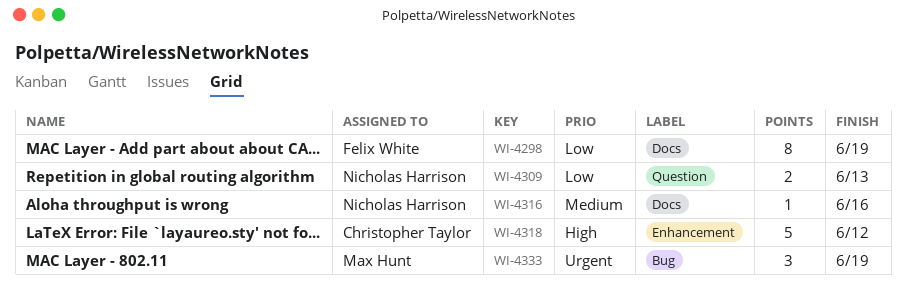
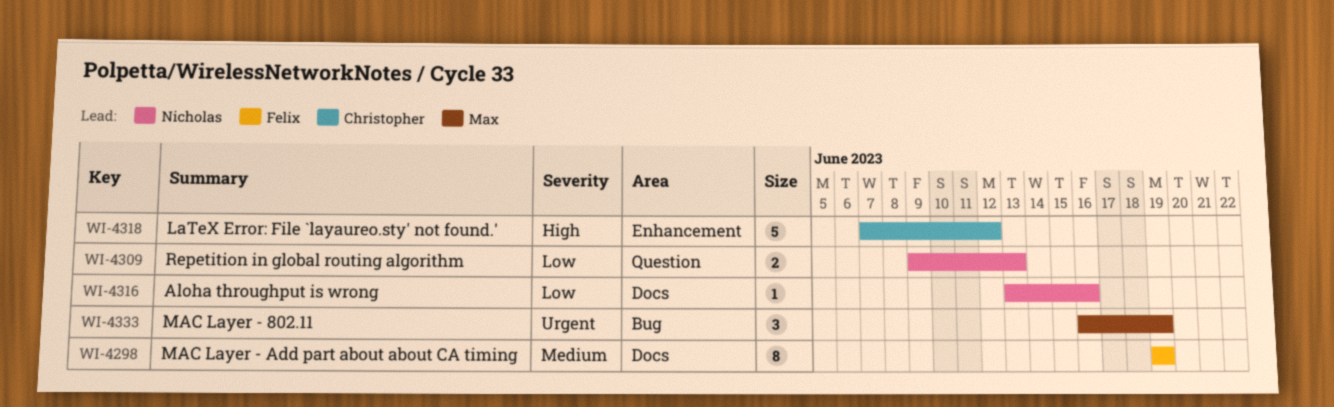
WI-4298, priority: Low -> Medium
WI-4316, priority: Medium -> Low

